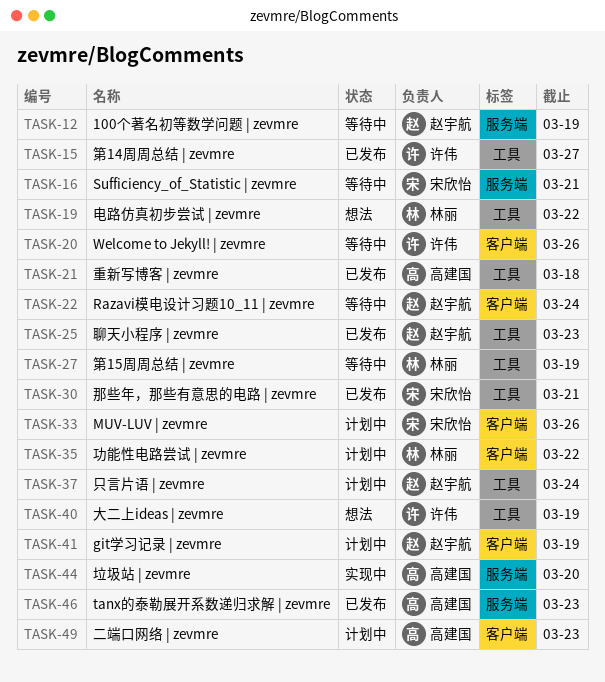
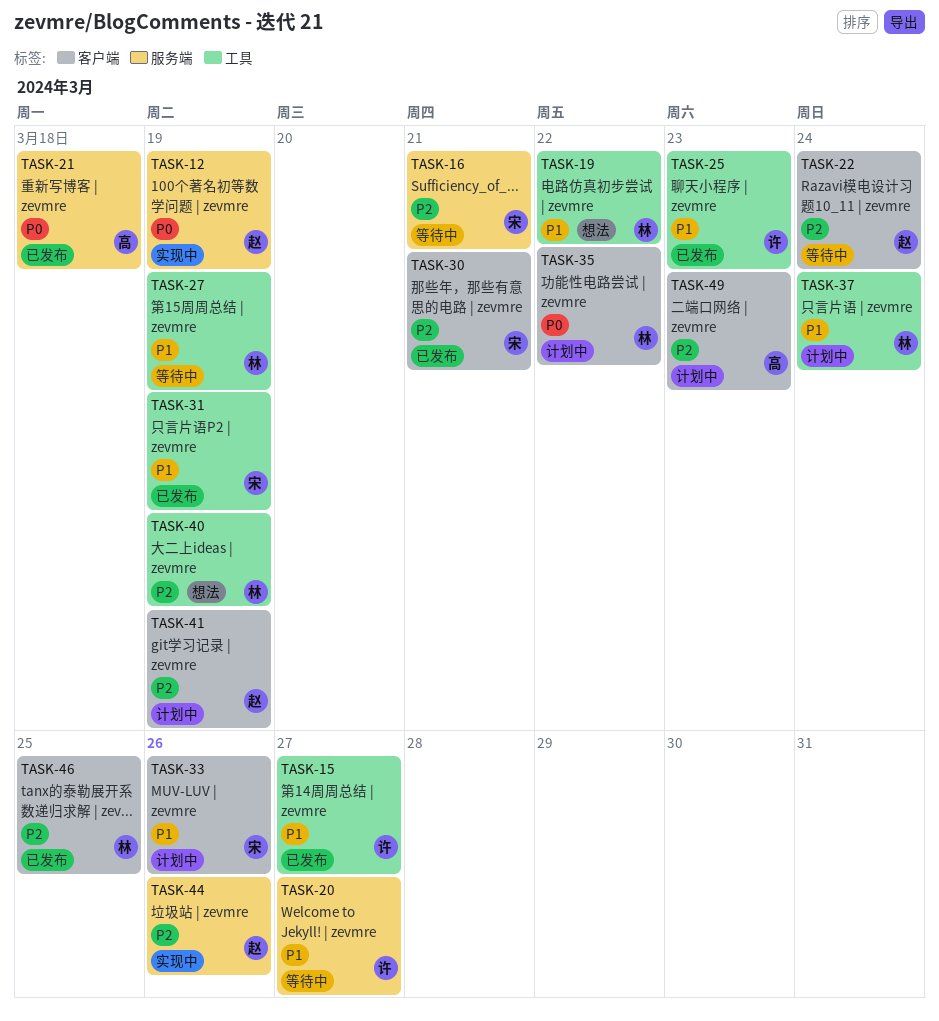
TASK-12, status: 等待中 -> 实现中
TASK-20, label: 客户端 -> 服务端
TASK-20, due: Mar 26 -> Mar 27
TASK-21, label: 工具 -> 服务端
TASK-25, owner: 赵宇航 -> 许伟
TASK-30, label: 工具 -> 客户端
TASK-31: none -> present
TASK-37, owner: 赵宇航 -> 林丽
TASK-40, owner: 许伟 -> 林丽
TASK-44, owner: 高建国 -> 赵宇航
TASK-44, due: Mar 20 -> Mar 26
TASK-46, owner: 高建国 -> 林丽
TASK-46, label: 服务端 -> 客户端
TASK-46, due: Mar 23 -> Mar 25

